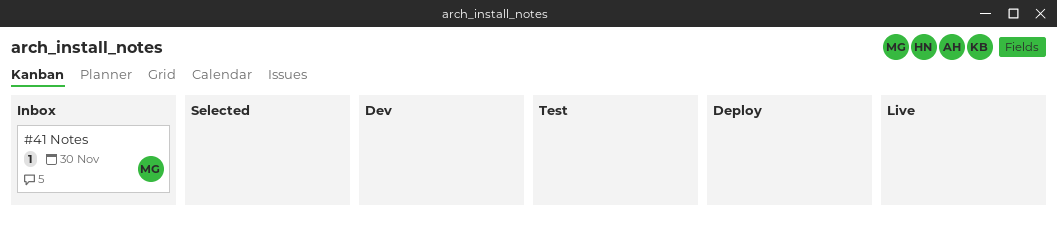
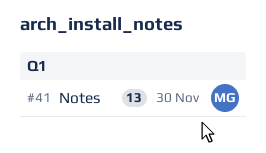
#41, estimate: 1 -> 13

